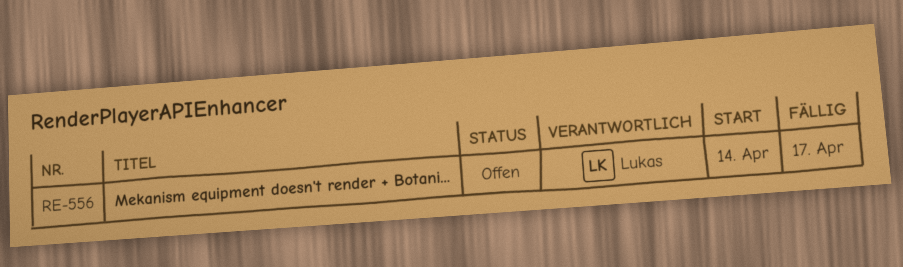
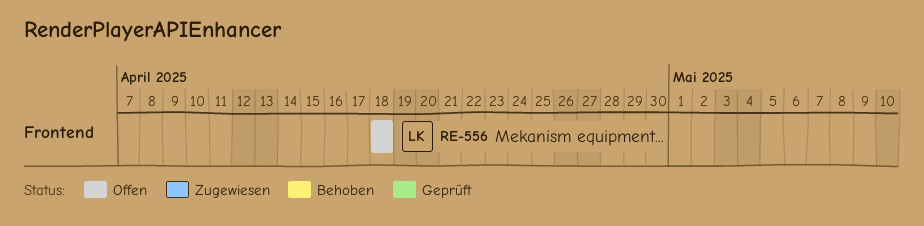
RE-556, start: Apr 14 -> Apr 18
RE-556, due: Apr 17 -> Apr 18

